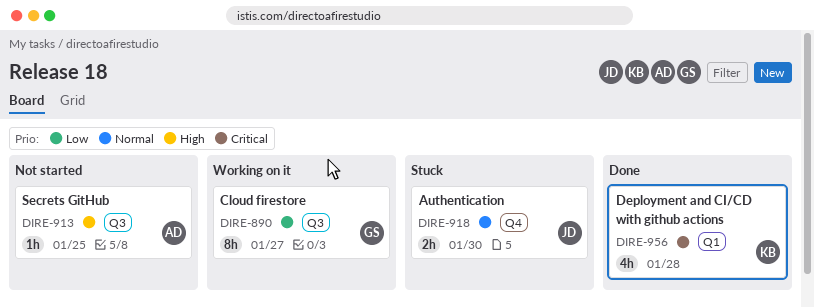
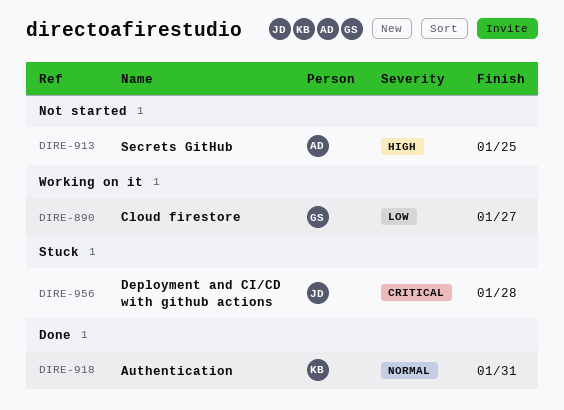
DIRE-918, status: Stuck -> Done
DIRE-918, owner: JD -> KB
DIRE-918, due: Jan 30 -> Jan 31
DIRE-956, status: Done -> Stuck
DIRE-956, owner: KB -> JD

